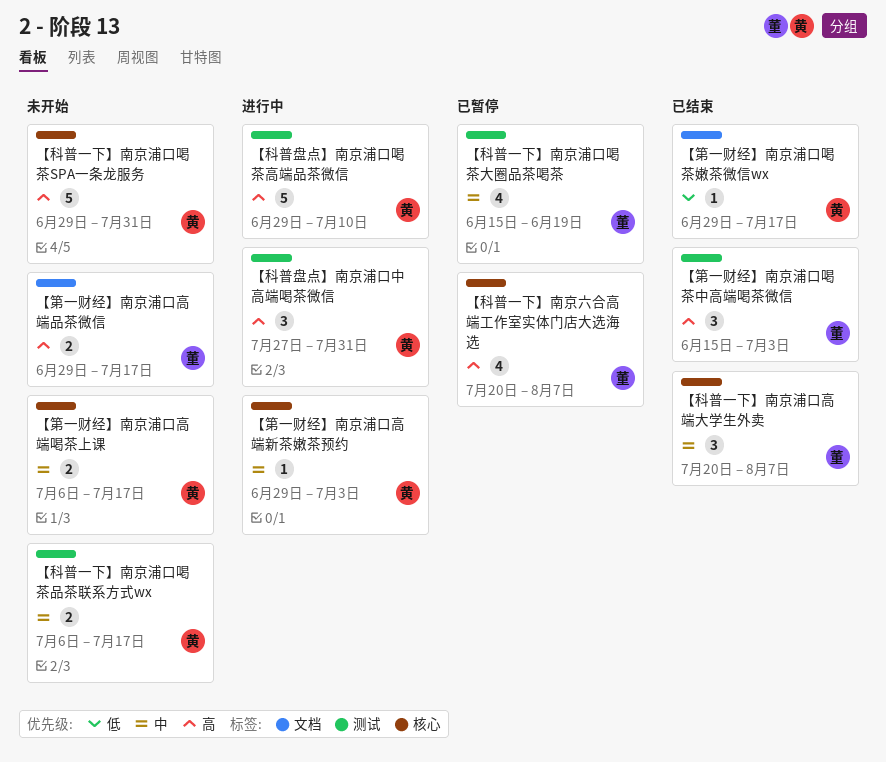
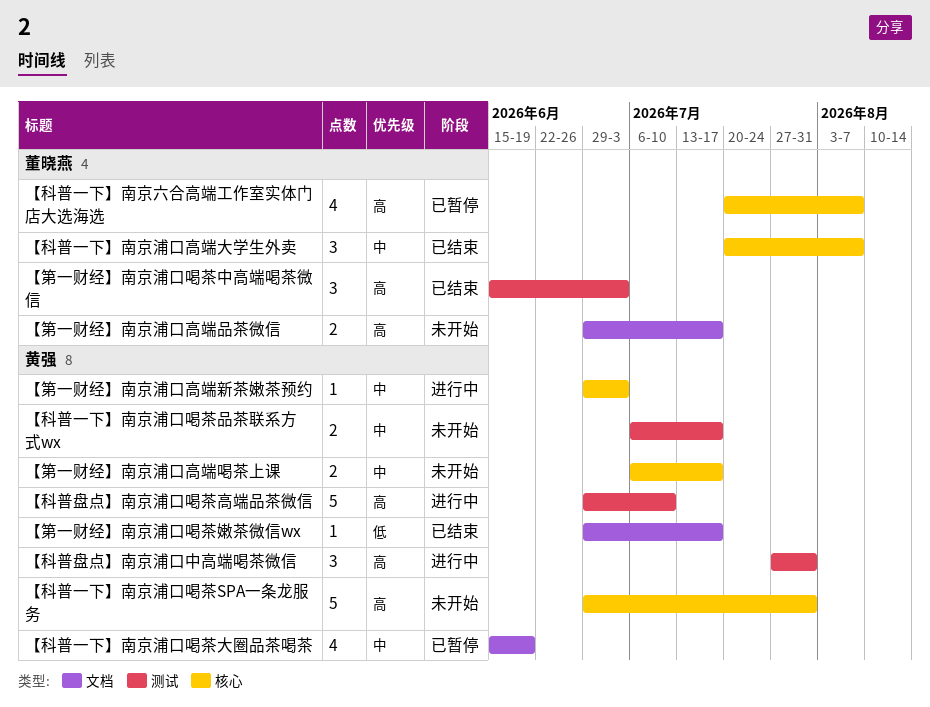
【科普一下】南京浦口喝茶大圈品茶喝茶, owner: 董晓燕 -> 黄强
【科普一下】南京浦口喝茶大圈品茶喝茶, label: 测试 -> 文档

